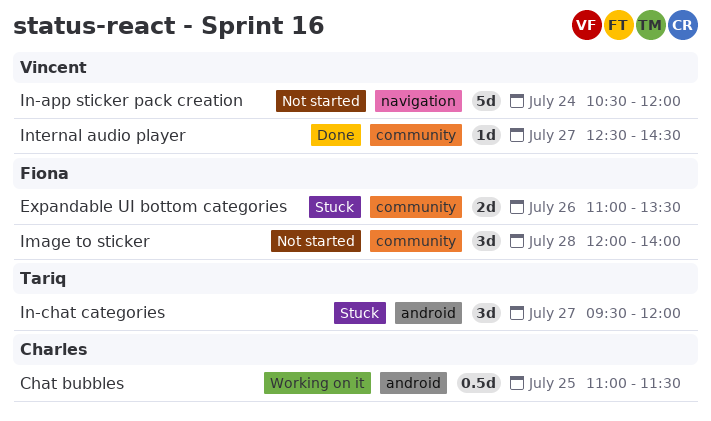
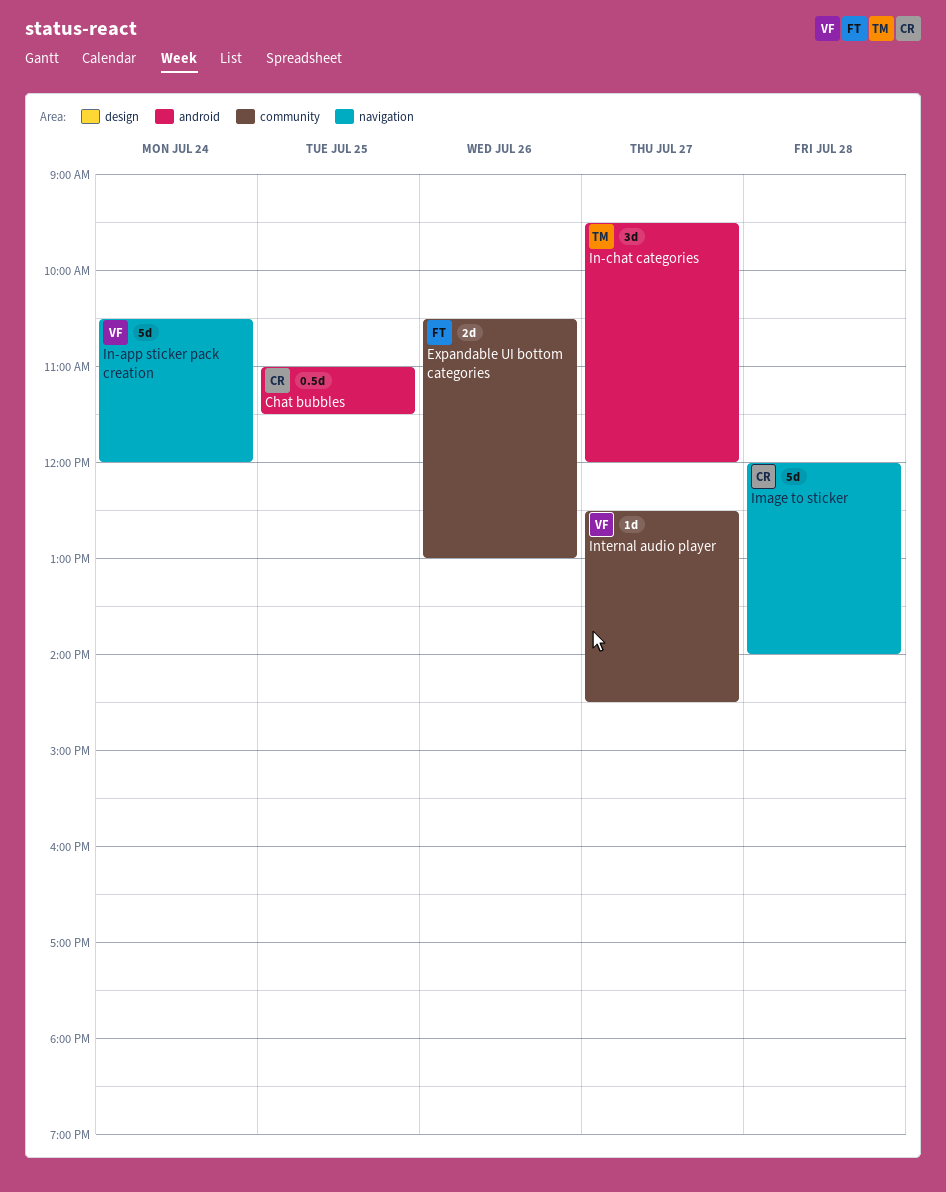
Expandable UI bottom categories, begins: 11:00 -> 10:30
Expandable UI bottom categories, ends: 13:30 -> 13:00
Image to sticker, owner: Fiona -> Charles
Image to sticker, label: community -> navigation
Image to sticker, estimate: 3d -> 5d

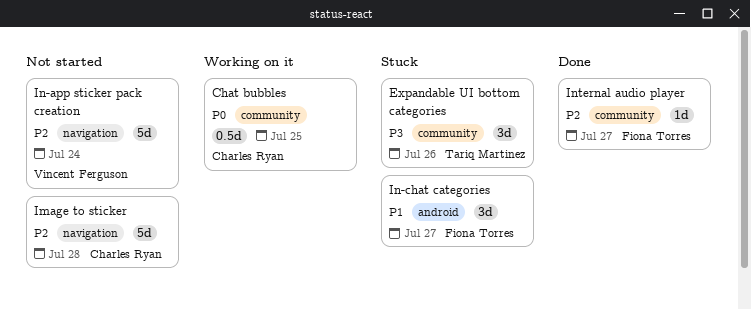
Chat bubbles, label: android -> community
Expandable UI bottom categories, owner: Fiona Torres -> Tariq Martinez
Expandable UI bottom categories, estimate: 2d -> 3d
In-chat categories, owner: Tariq Martinez -> Fiona Torres
Internal audio player, owner: Vincent Ferguson -> Fiona Torres

